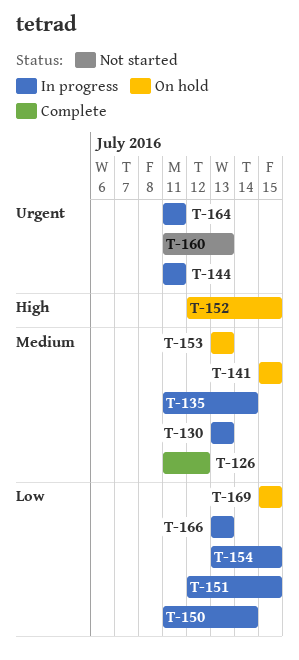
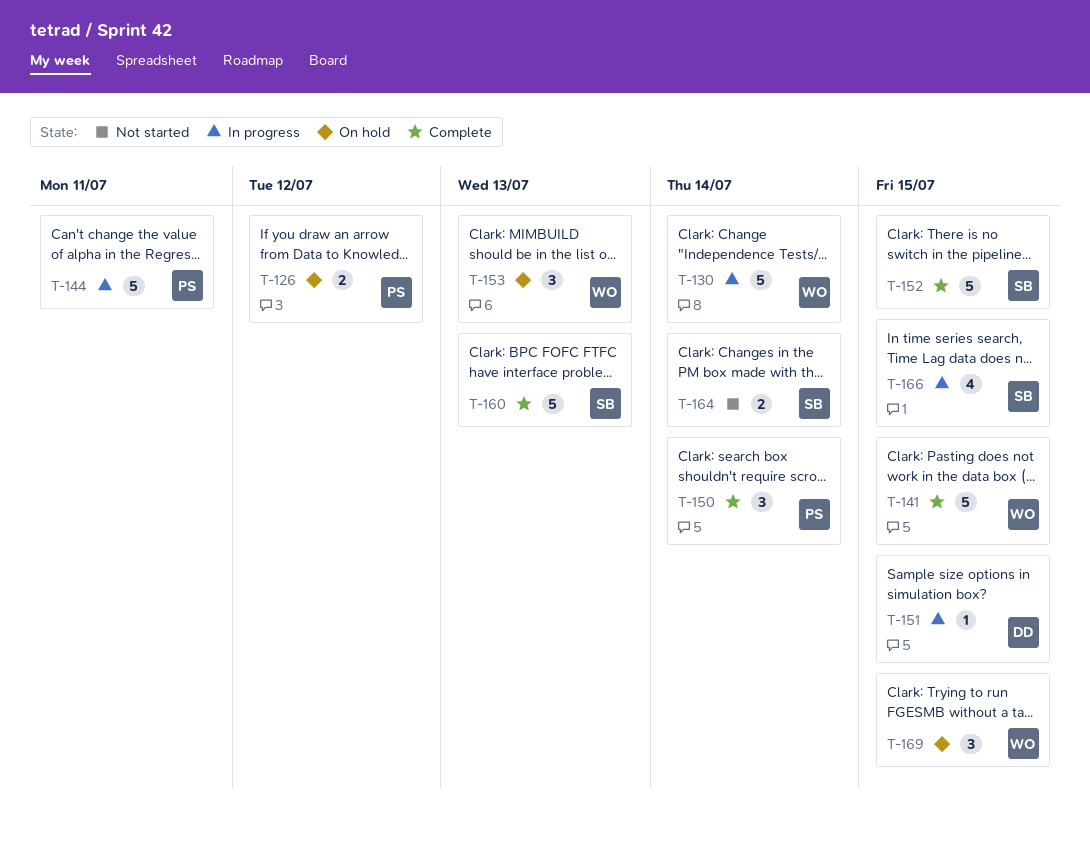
T-126, status: Complete -> On hold
T-130, due: Jul 13 -> Jul 14
T-135: present -> none
T-141, status: On hold -> Complete
T-150, status: In progress -> Complete
T-152, status: On hold -> Complete
T-154: present -> none
T-160, status: Not started -> Complete
T-164, status: In progress -> Not started
T-164, due: Jul 11 -> Jul 14
T-166, due: Jul 13 -> Jul 15

